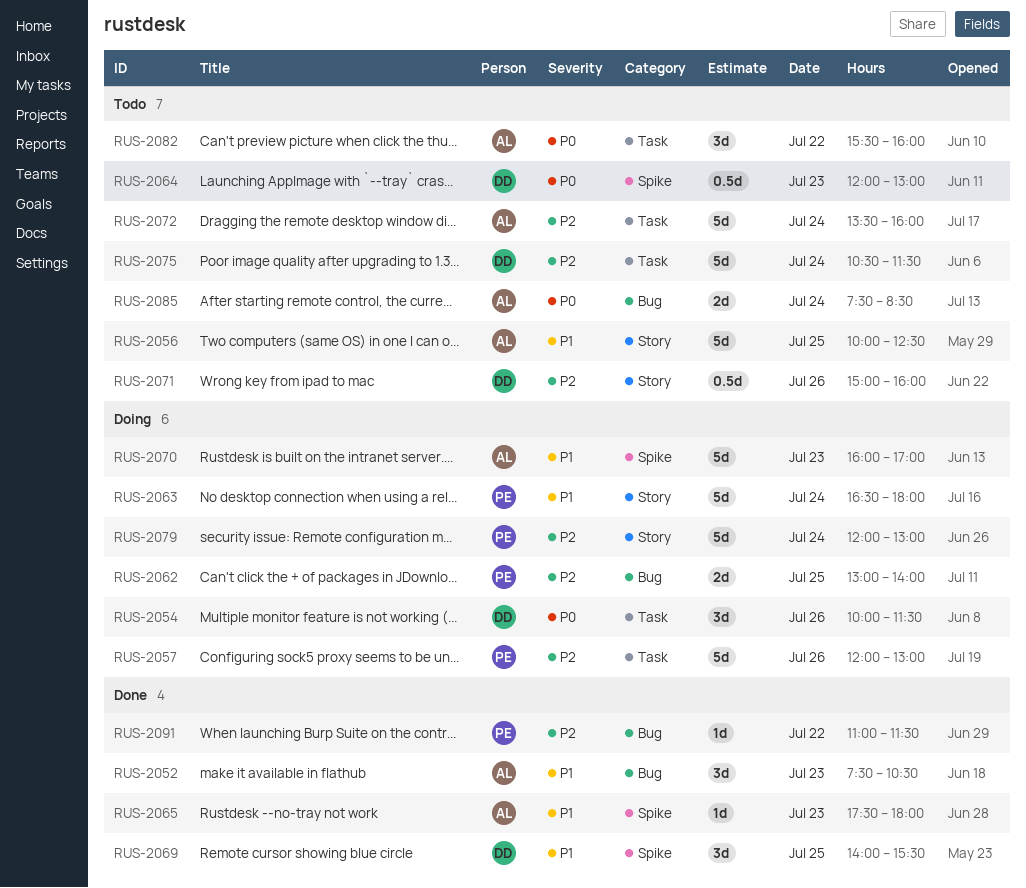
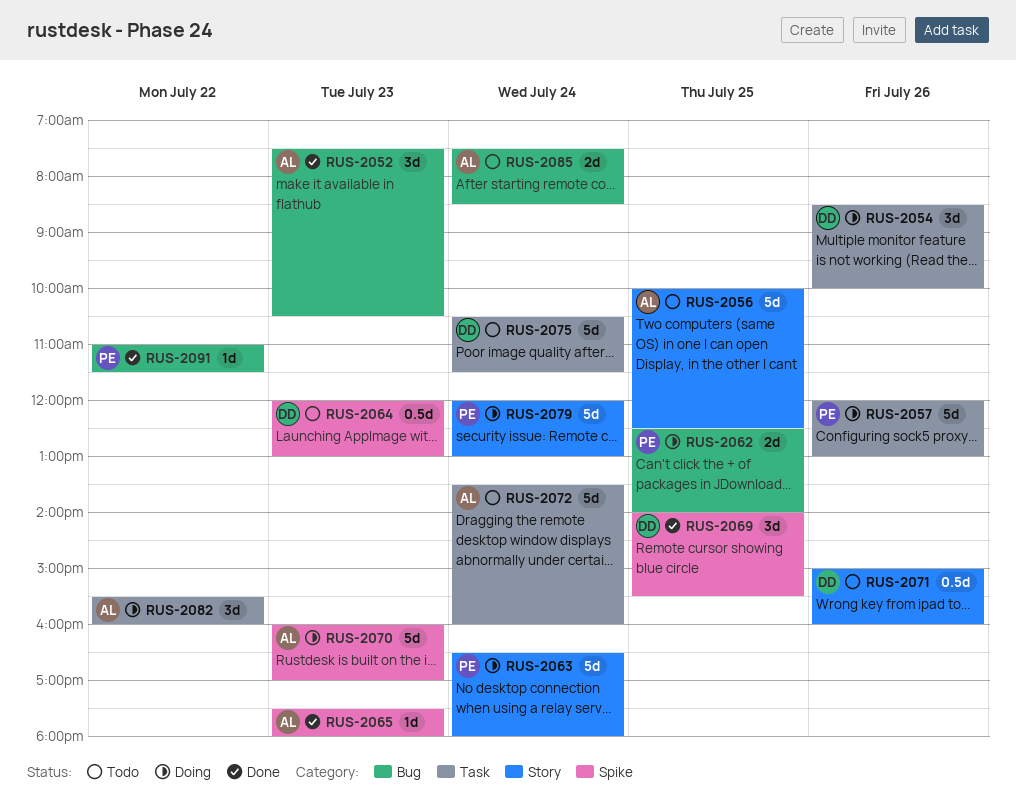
RUS-2054, begins: 10:00 -> 08:30
RUS-2054, ends: 11:30 -> 10:00
RUS-2062, begins: 13:00 -> 12:30
RUS-2082, status: Todo -> Doing

